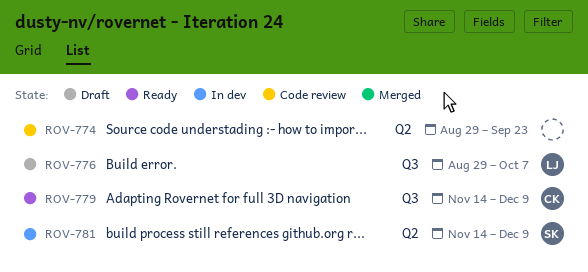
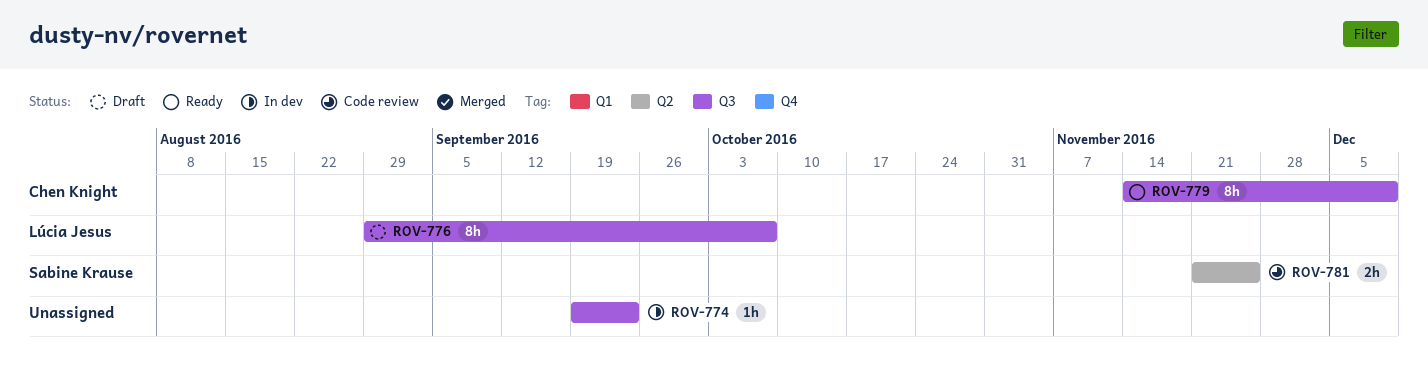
ROV-774, status: Code review -> In dev
ROV-774, label: Q2 -> Q3
ROV-774, start: Aug 29 -> Sep 19
ROV-781, status: In dev -> Code review
ROV-781, start: Nov 14 -> Nov 21
ROV-781, due: Dec 9 -> Nov 25

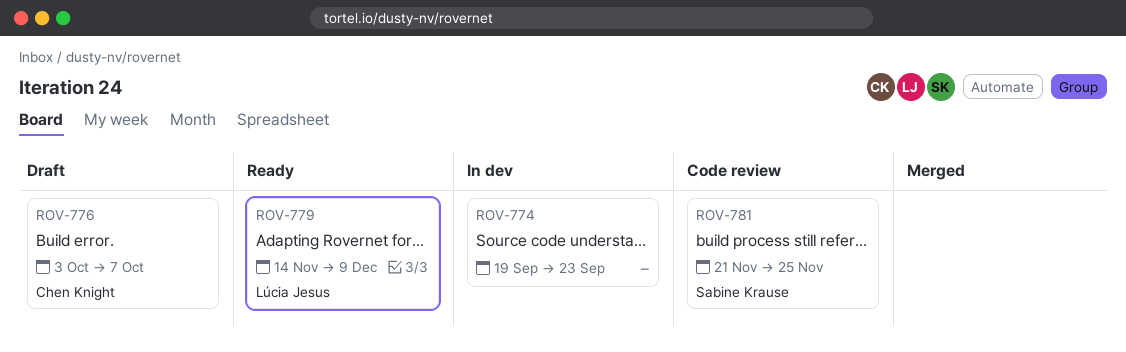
ROV-776, owner: Lúcia Jesus -> Chen Knight
ROV-776, start: Aug 29 -> Oct 3
ROV-779, owner: Chen Knight -> Lúcia Jesus

